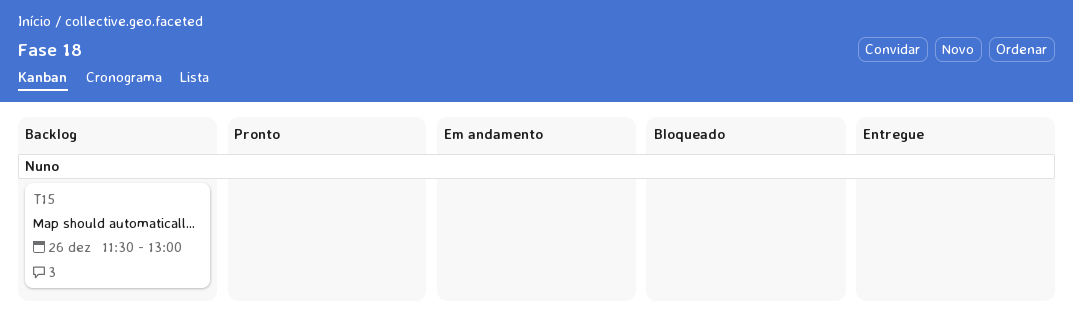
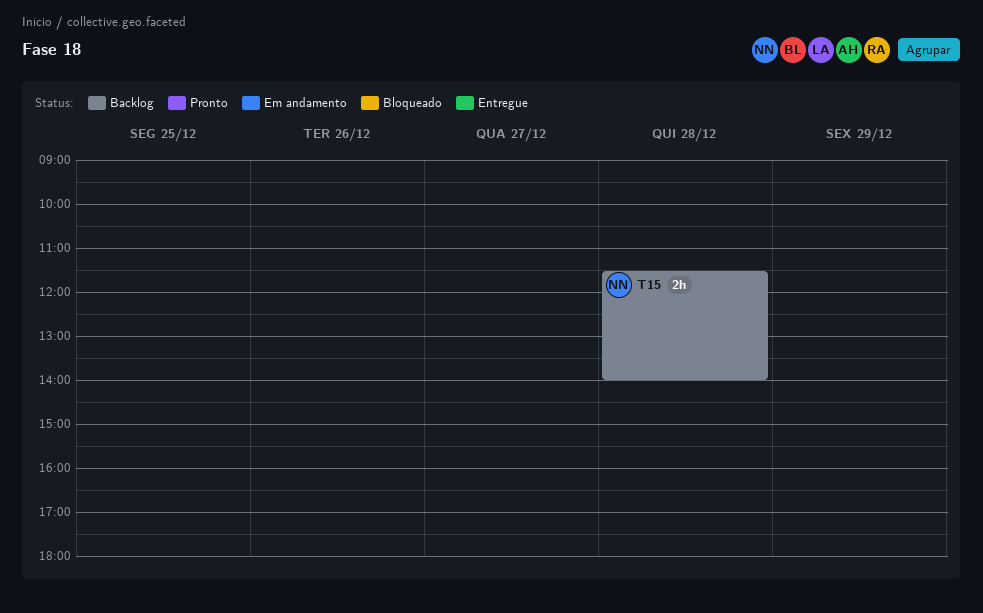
T15, day: Dec 26 -> Dec 28
T15, ends: 13:00 -> 14:00

